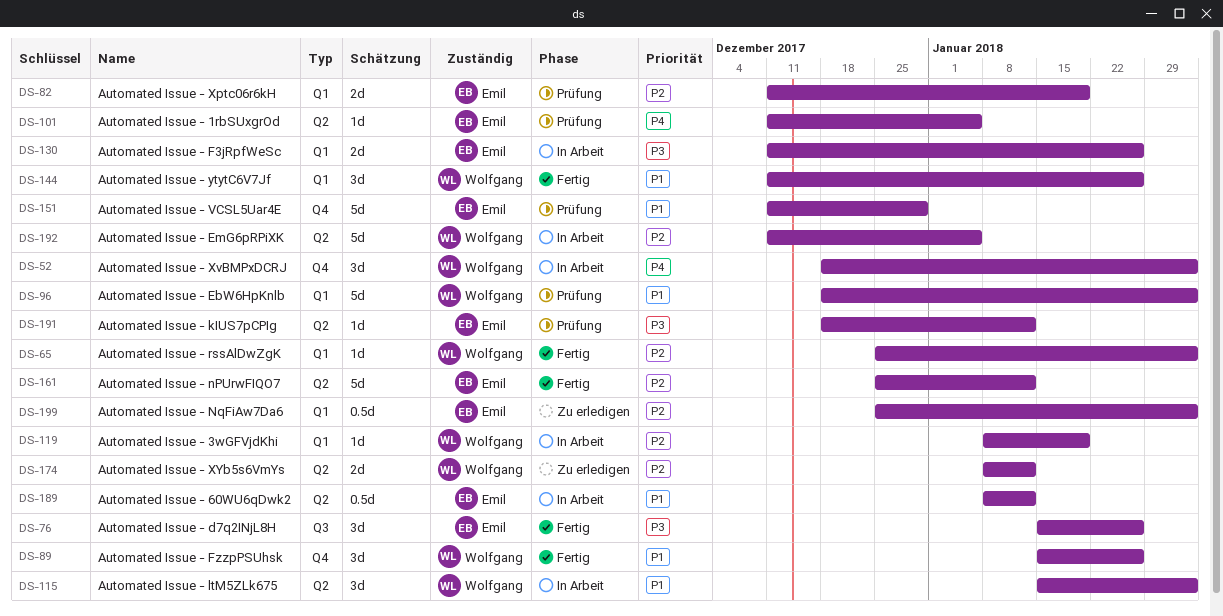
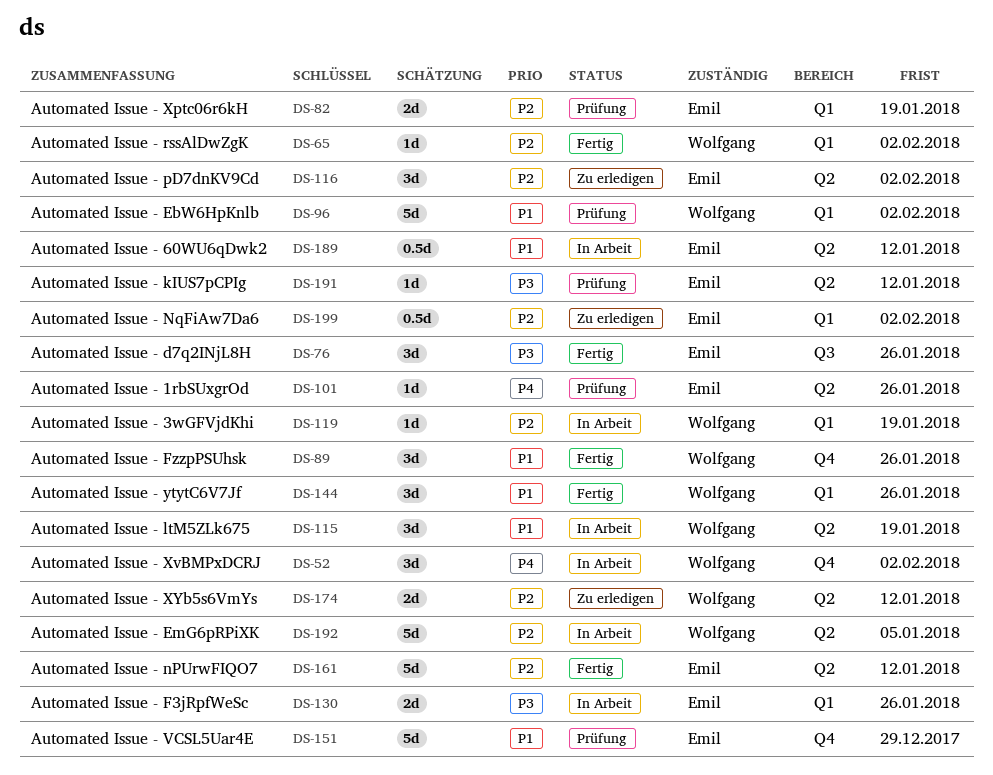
DS-101, due: Jan 5 -> Jan 26
DS-115, due: Feb 2 -> Jan 19
DS-116: none -> present

